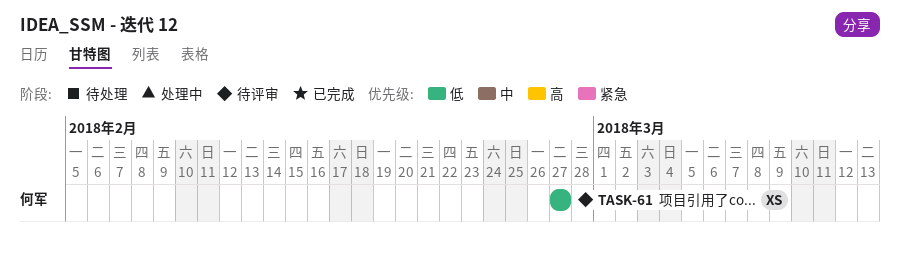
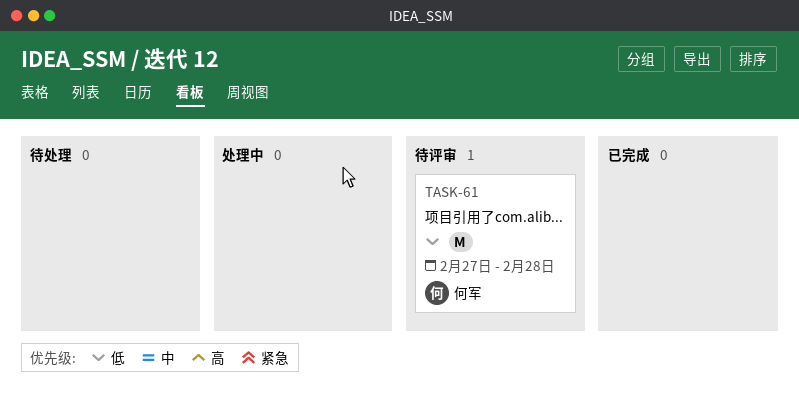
TASK-61, estimate: XS -> M
TASK-61, due: Feb 27 -> Feb 28

